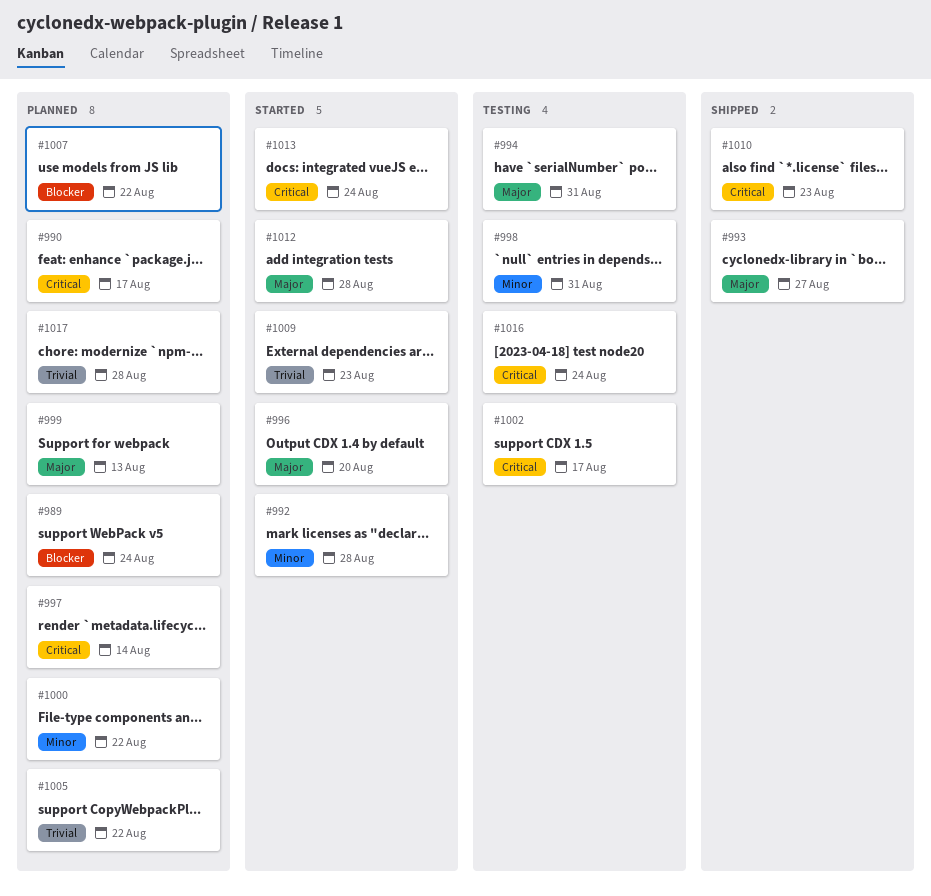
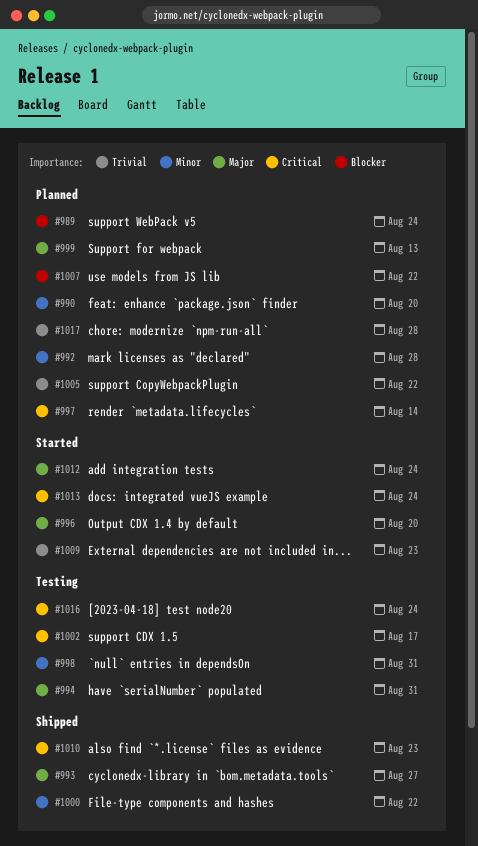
#990, priority: Critical -> Minor
#990, due: Aug 17 -> Aug 20
#992, status: Started -> Planned
#1000, status: Planned -> Shipped
#1012, due: Aug 28 -> Aug 24

